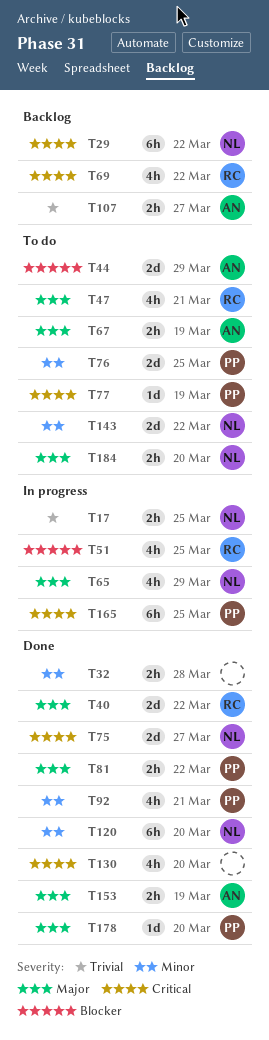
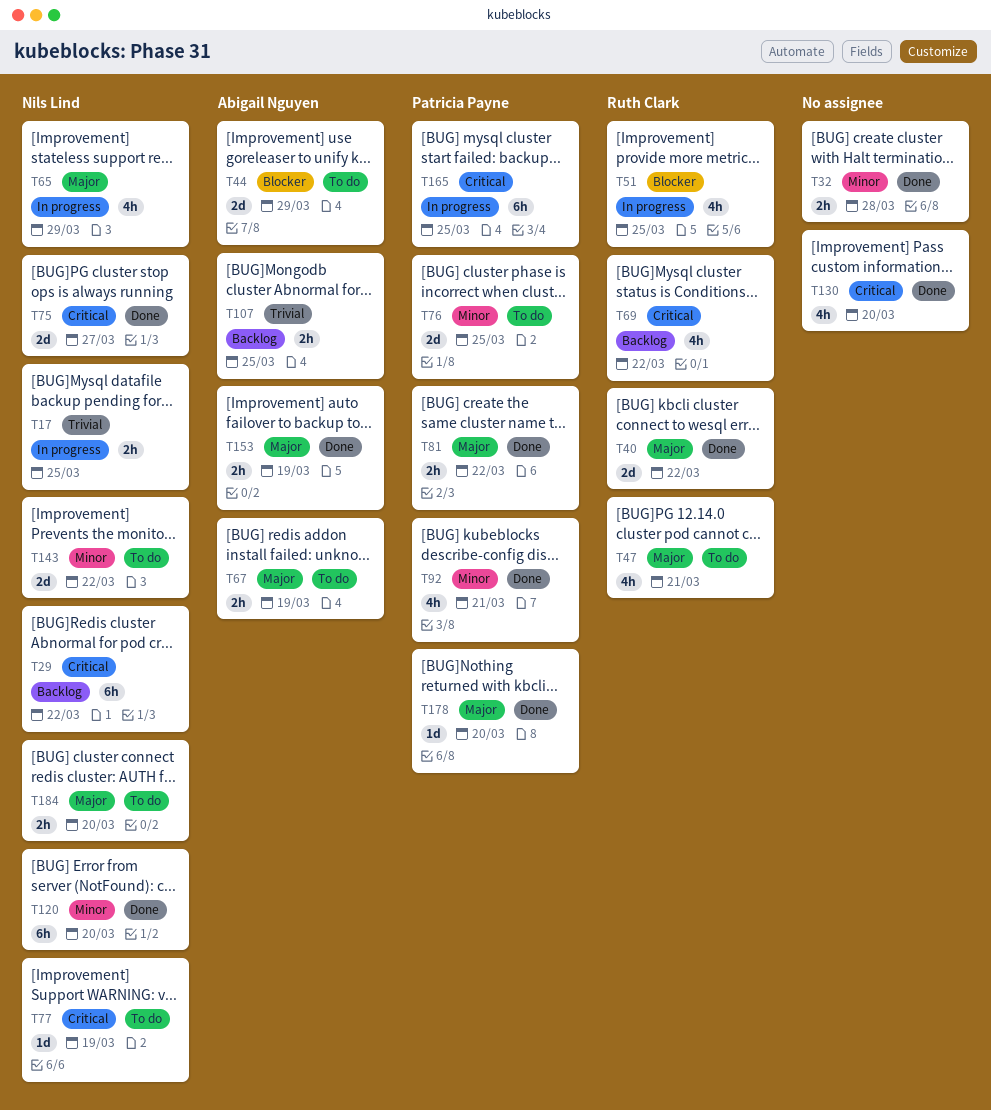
T77, owner: Patricia Payne -> Nils Lind
T107, due: Mar 27 -> Mar 25

